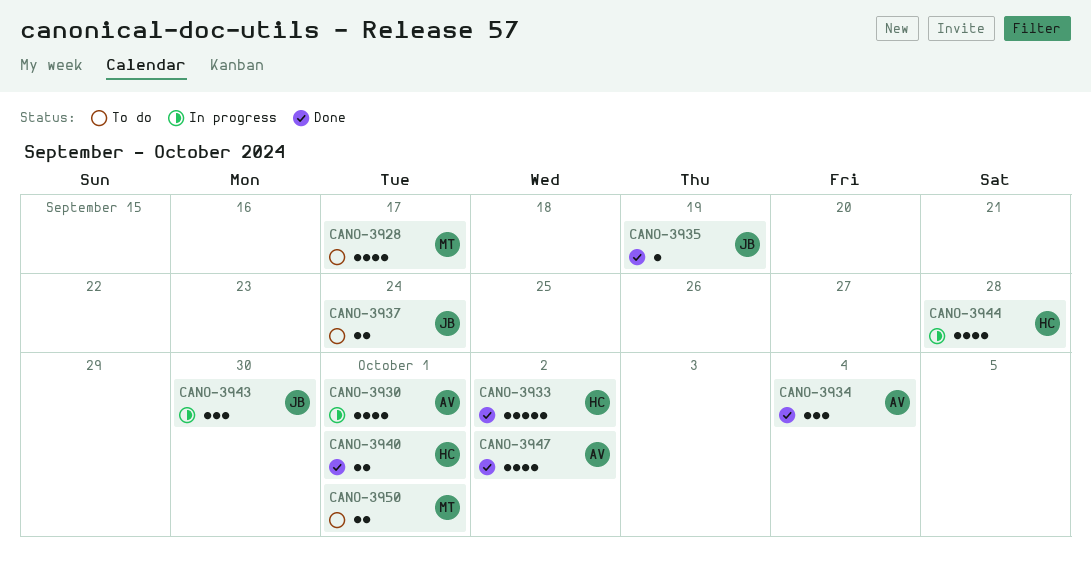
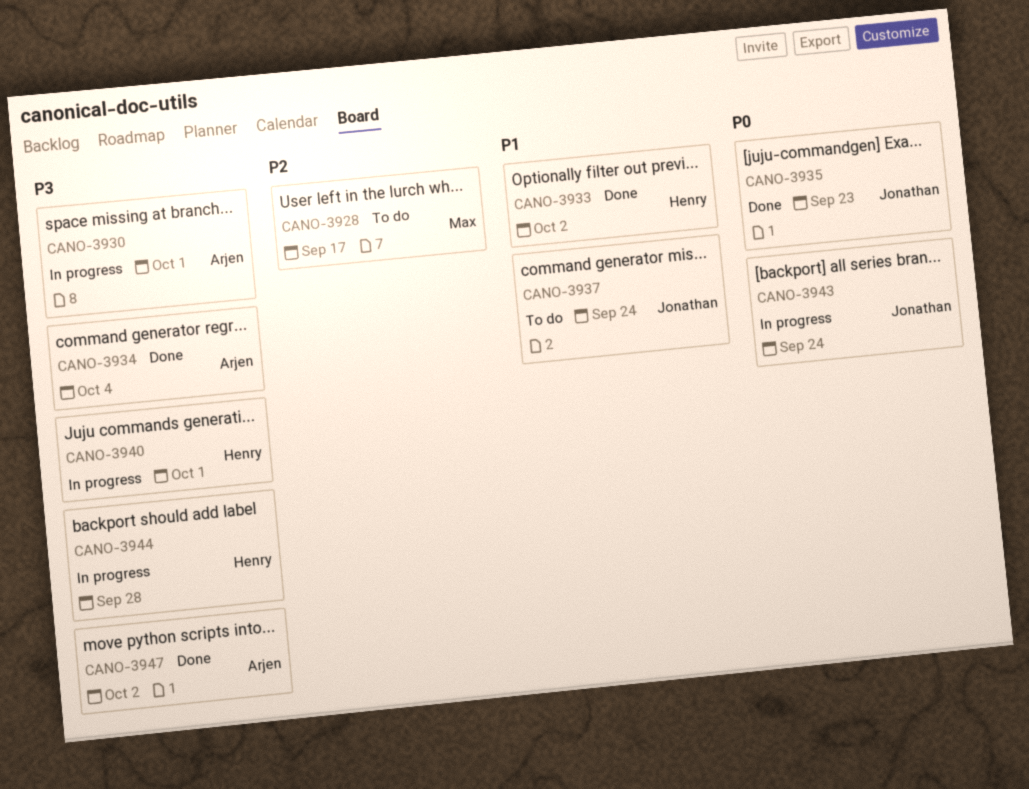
CANO-3935, due: Sep 19 -> Sep 23
CANO-3940, status: Done -> In progress
CANO-3943, due: Sep 30 -> Sep 24
CANO-3950: present -> none

